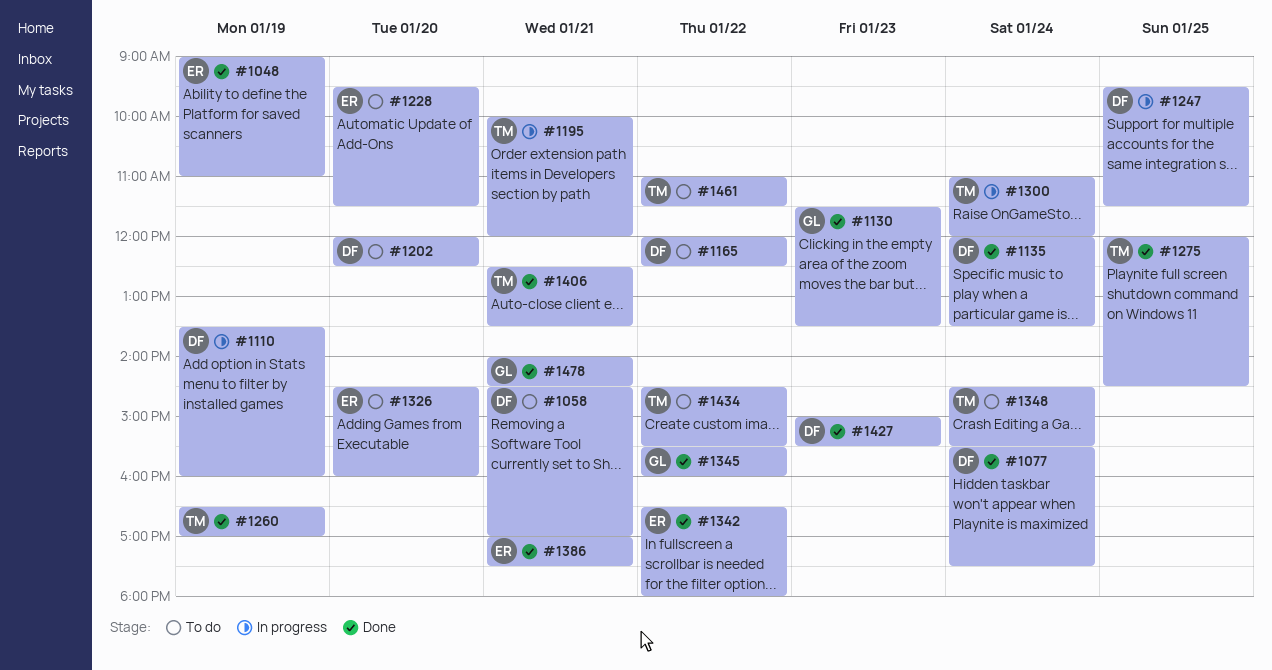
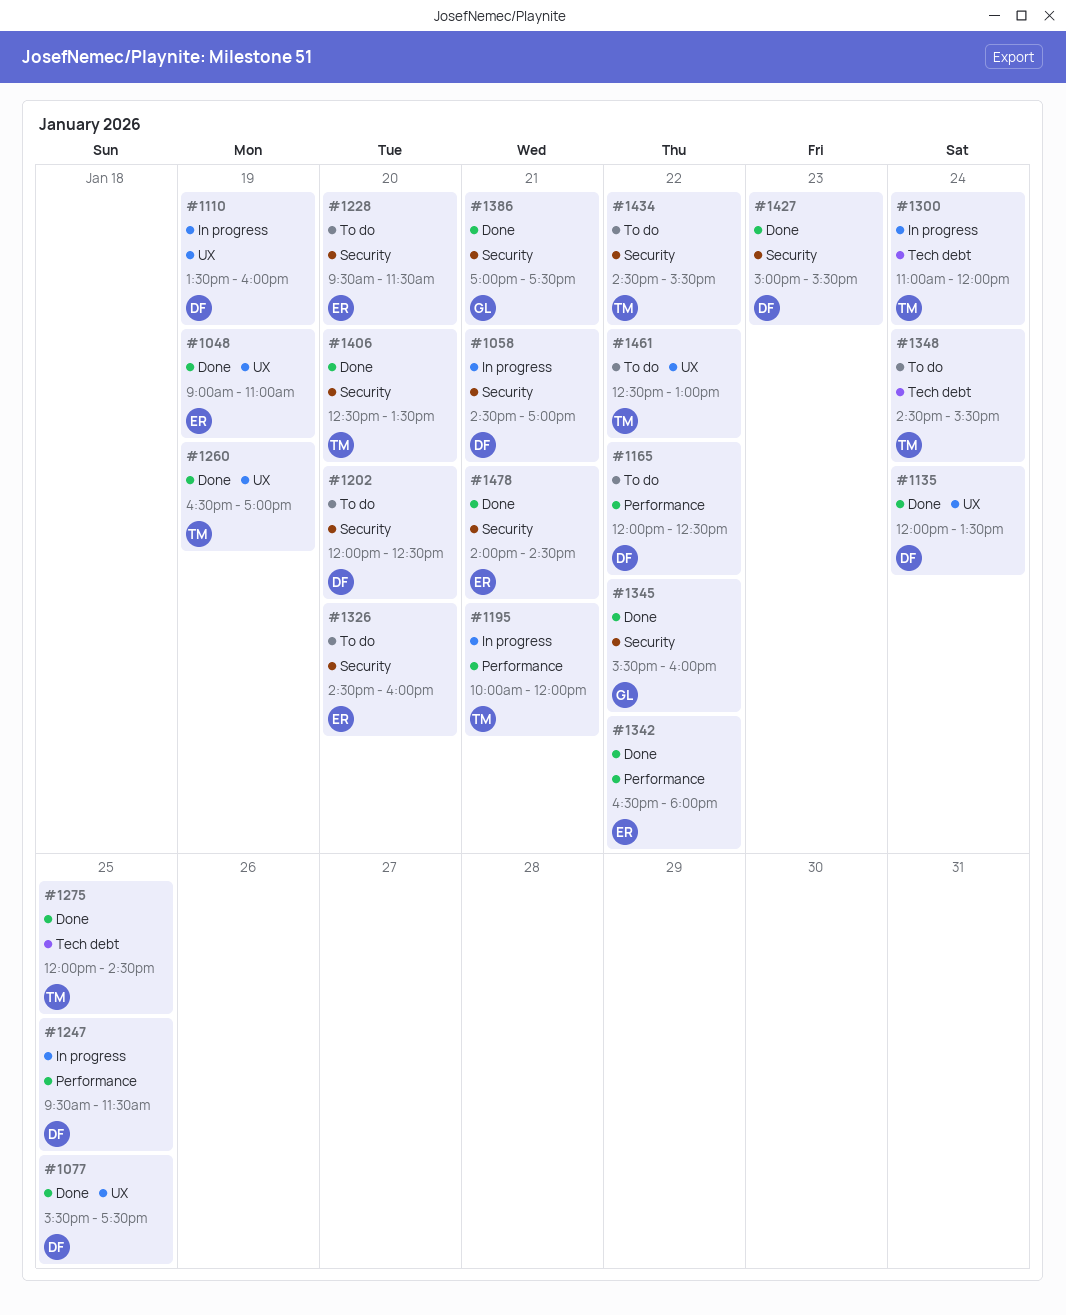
#1058, status: To do -> In progress
#1077, day: Jan 24 -> Jan 25
#1130: present -> none
#1386, owner: ER -> GL
#1406, day: Jan 21 -> Jan 20
#1461, begins: 11:00 -> 12:30
#1461, ends: 11:30 -> 13:00
#1478, owner: GL -> ER

